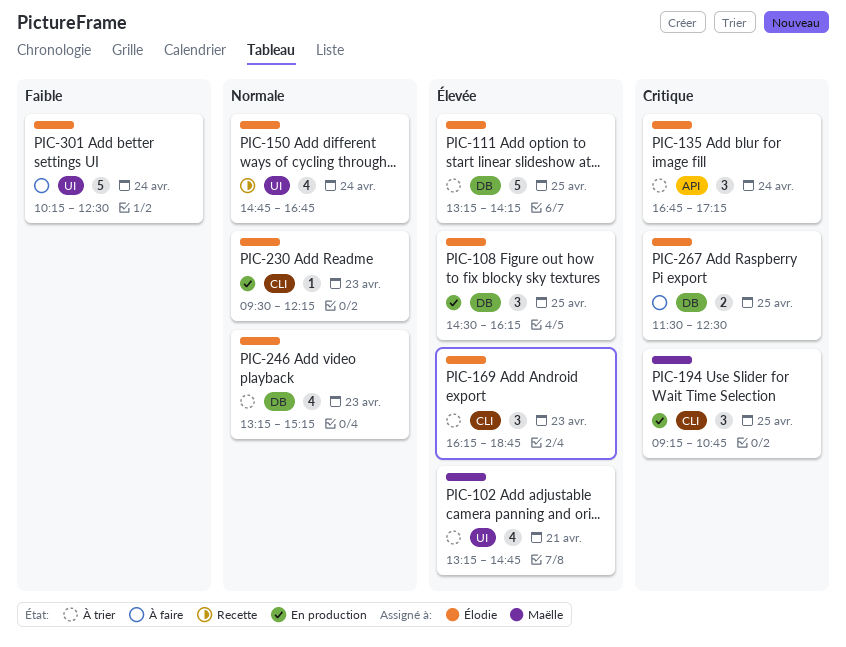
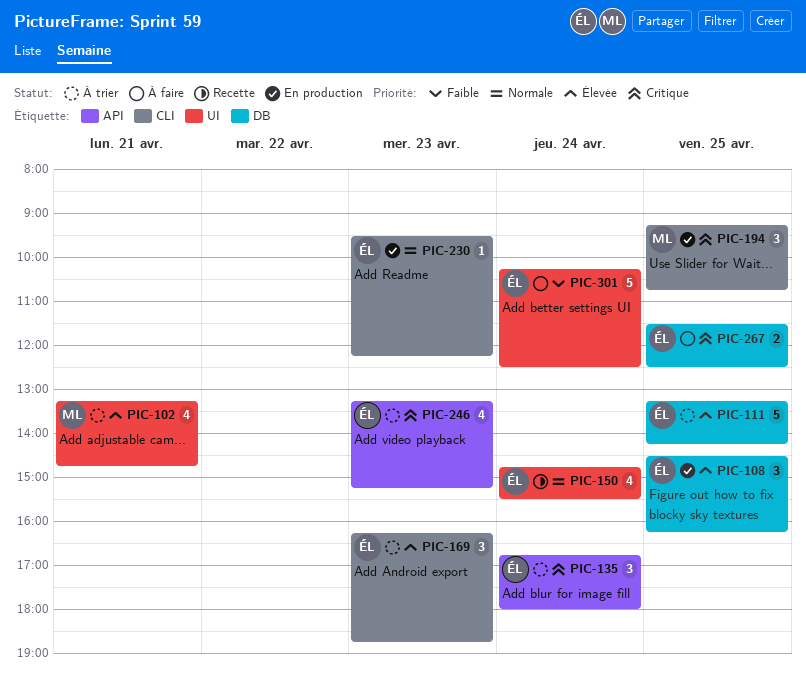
PIC-135, ends: 17:15 -> 18:00
PIC-150, ends: 16:45 -> 15:30
PIC-246, priority: Normale -> Critique
PIC-246, label: DB -> API

